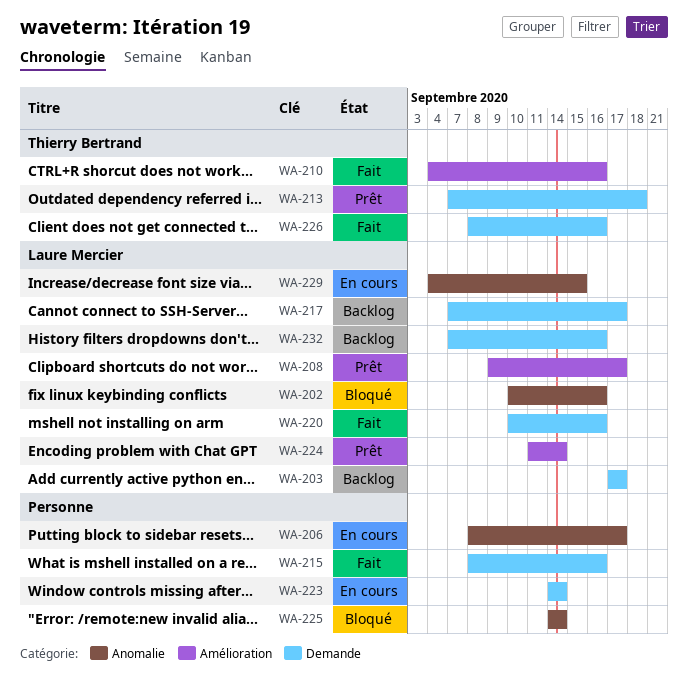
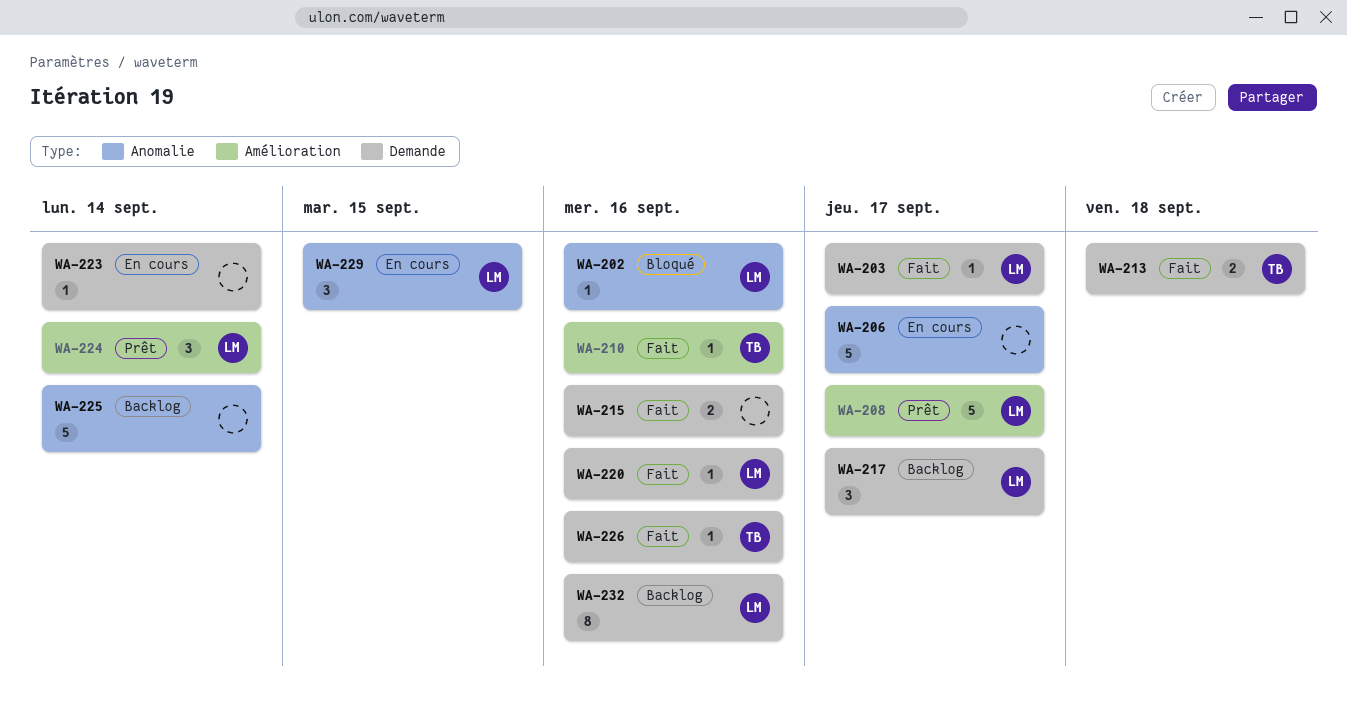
WA-203, status: Backlog -> Fait
WA-213, status: Prêt -> Fait
WA-225, status: Bloqué -> Backlog

